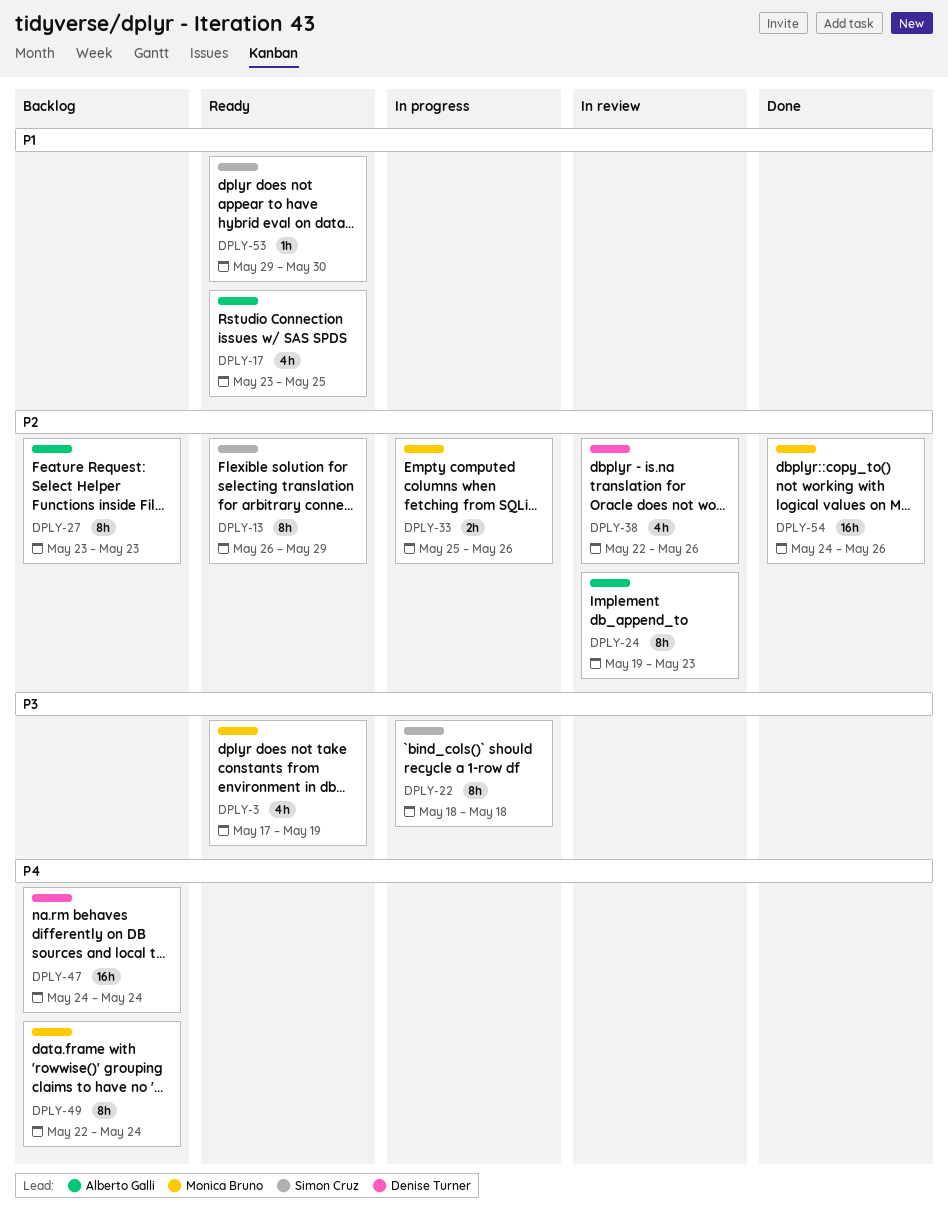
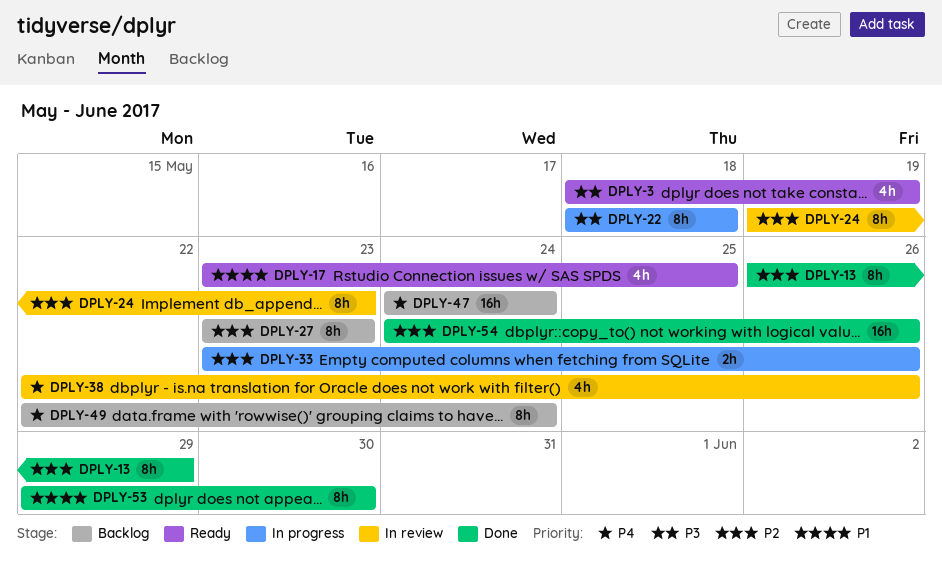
DPLY-3, start: May 17 -> May 18
DPLY-13, status: Ready -> Done
DPLY-33, start: May 25 -> May 23
DPLY-38, priority: P2 -> P4
DPLY-53, status: Ready -> Done
DPLY-53, estimate: 1h -> 8h

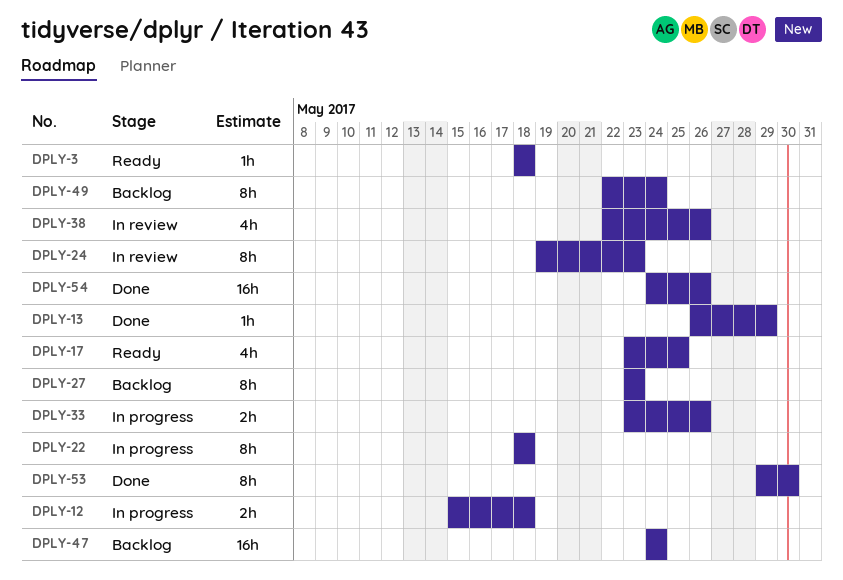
DPLY-3, estimate: 4h -> 1h
DPLY-3, due: May 19 -> May 18
DPLY-12: none -> present
DPLY-13, estimate: 8h -> 1h

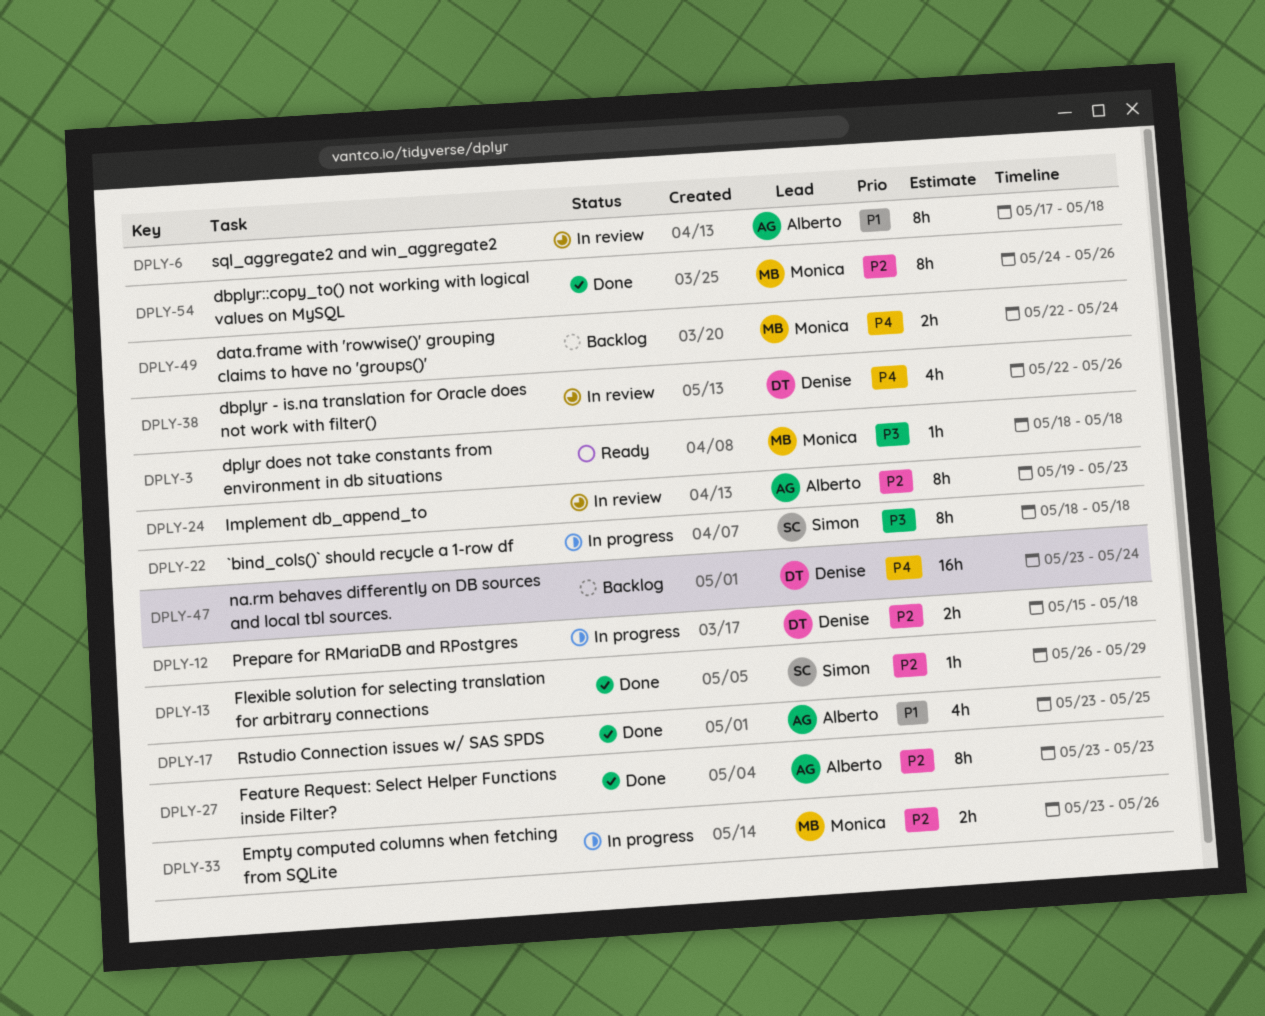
DPLY-6: none -> present
DPLY-17, status: Ready -> Done
DPLY-27, status: Backlog -> Done
DPLY-47, start: May 24 -> May 23
DPLY-49, estimate: 8h -> 2h
DPLY-53: present -> none
DPLY-54, estimate: 16h -> 8h

